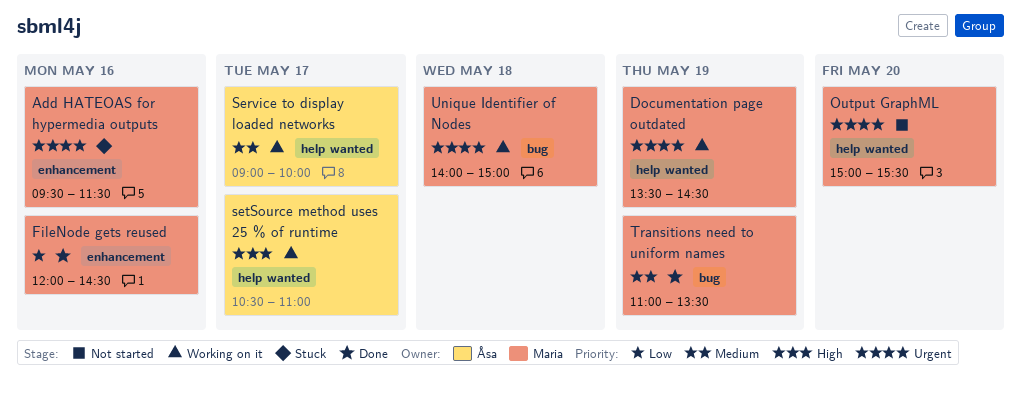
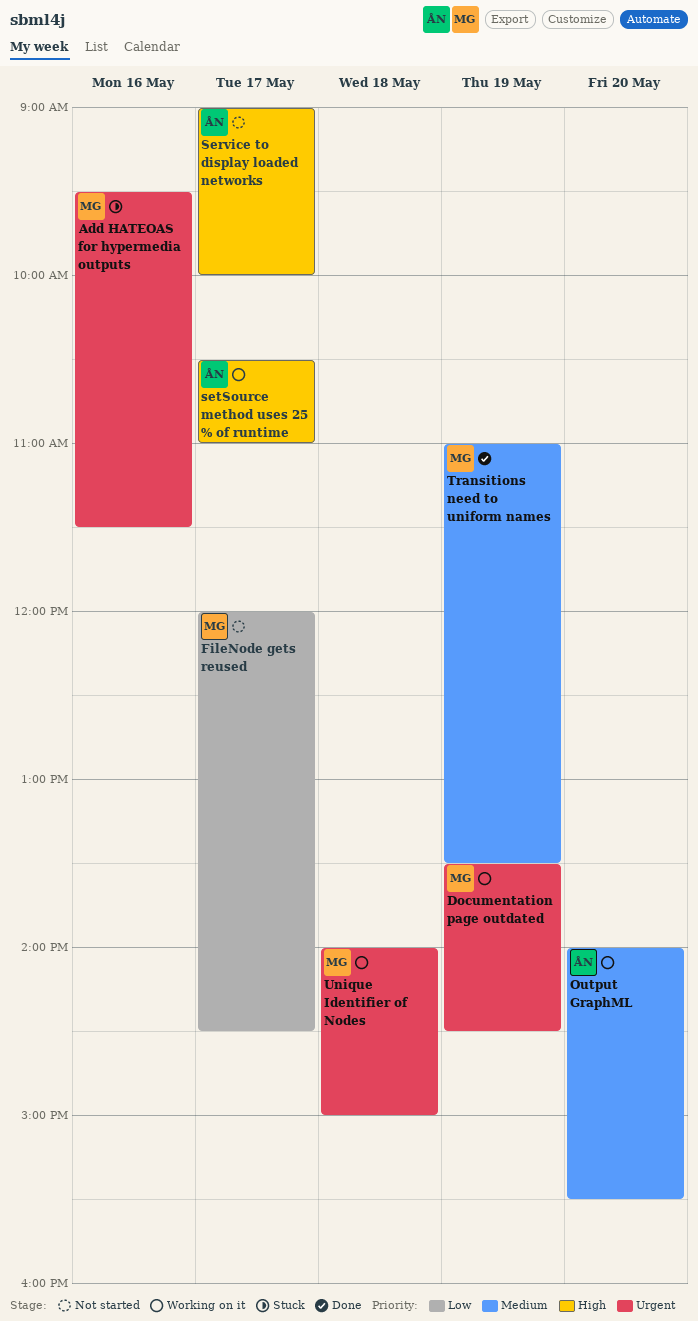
FileNode gets reused, status: Done -> Not started
FileNode gets reused, day: May 16 -> May 17
Output GraphML, status: Not started -> Working on it
Output GraphML, owner: Maria -> Åsa
Output GraphML, priority: Urgent -> Medium
Output GraphML, begins: 15:00 -> 14:00
Service to display loaded networks, status: Working on it -> Not started
Service to display loaded networks, priority: Medium -> High

